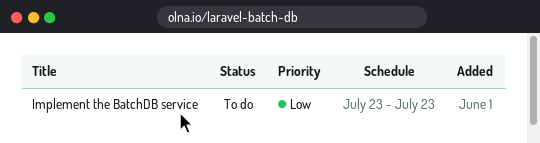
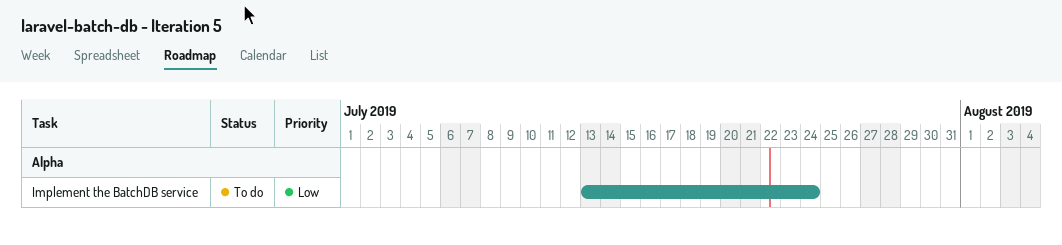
Implement the BatchDB service, start: Jul 23 -> Jul 13
Implement the BatchDB service, due: Jul 23 -> Jul 24

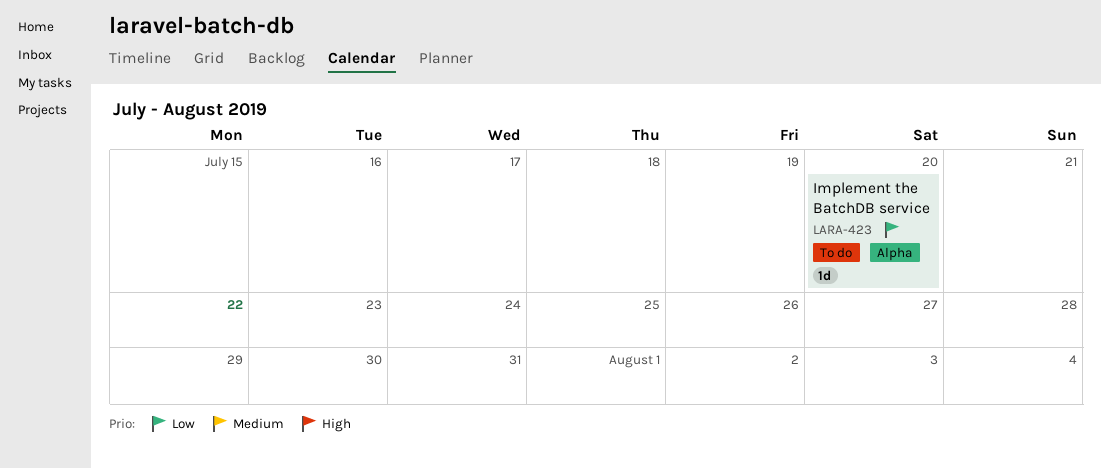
Implement the BatchDB service, due: Jul 24 -> Jul 20

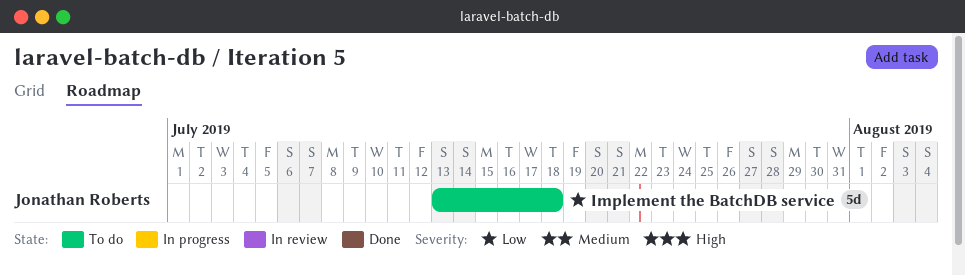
Implement the BatchDB service, estimate: 1d -> 5d
Implement the BatchDB service, due: Jul 20 -> Jul 18

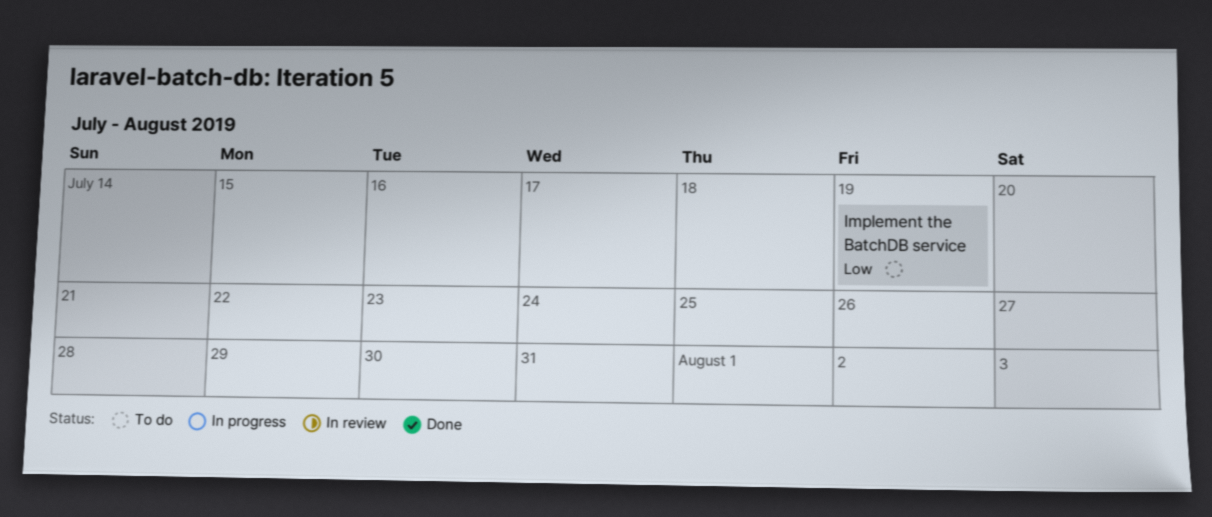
Implement the BatchDB service, due: Jul 18 -> Jul 19

